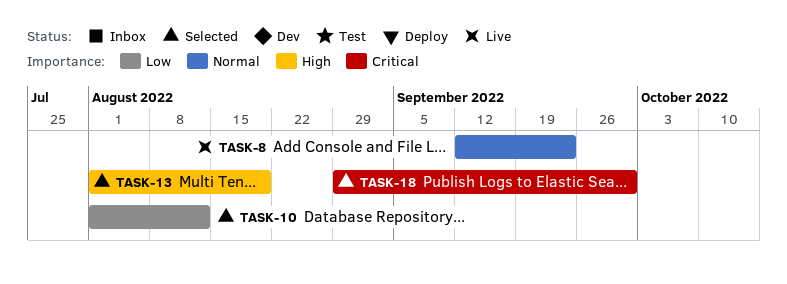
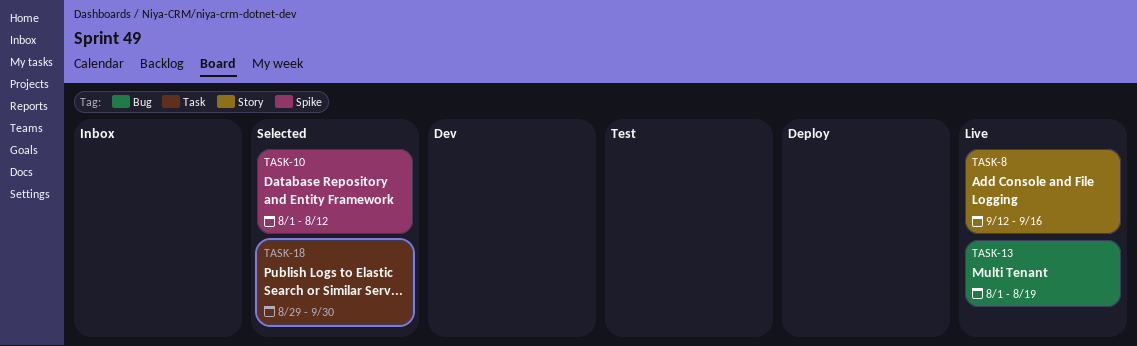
TASK-8, due: Sep 23 -> Sep 16
TASK-13, status: Selected -> Live

